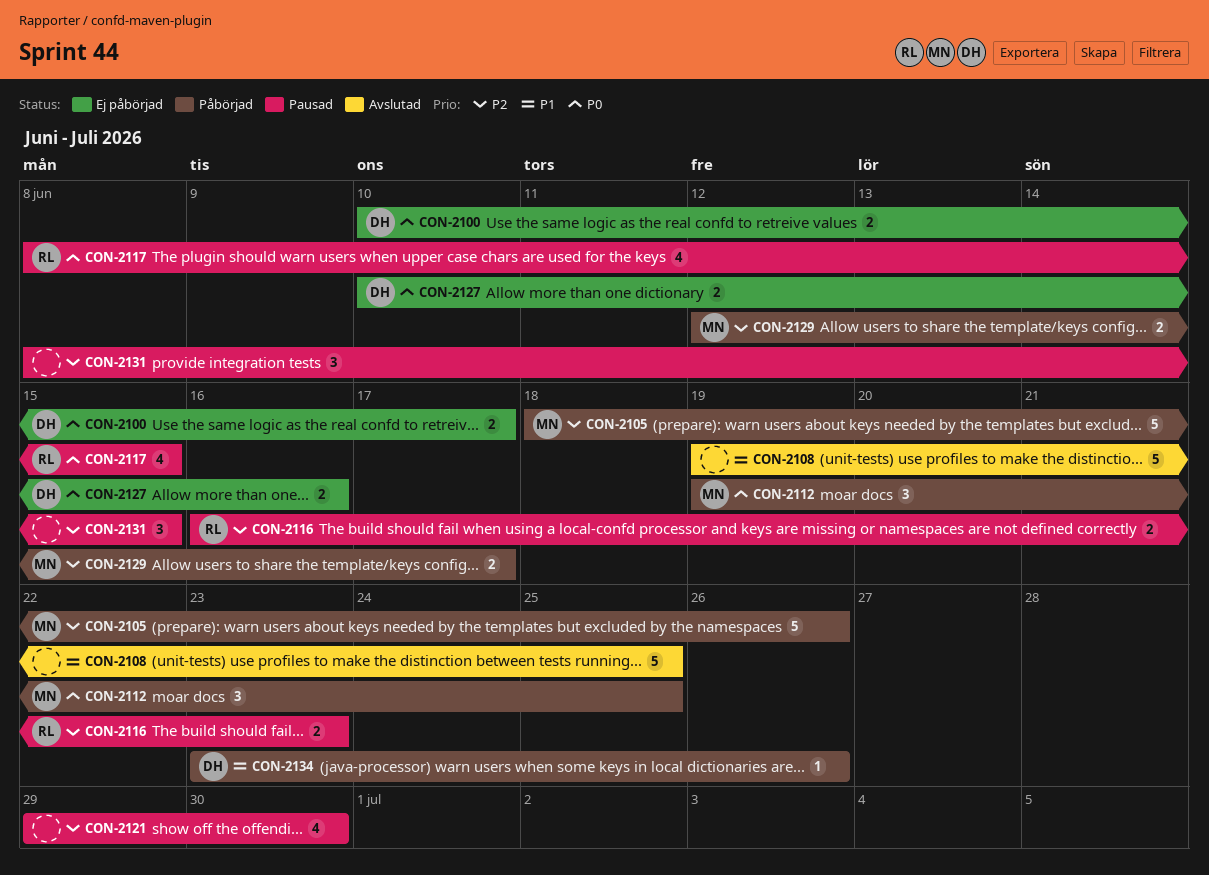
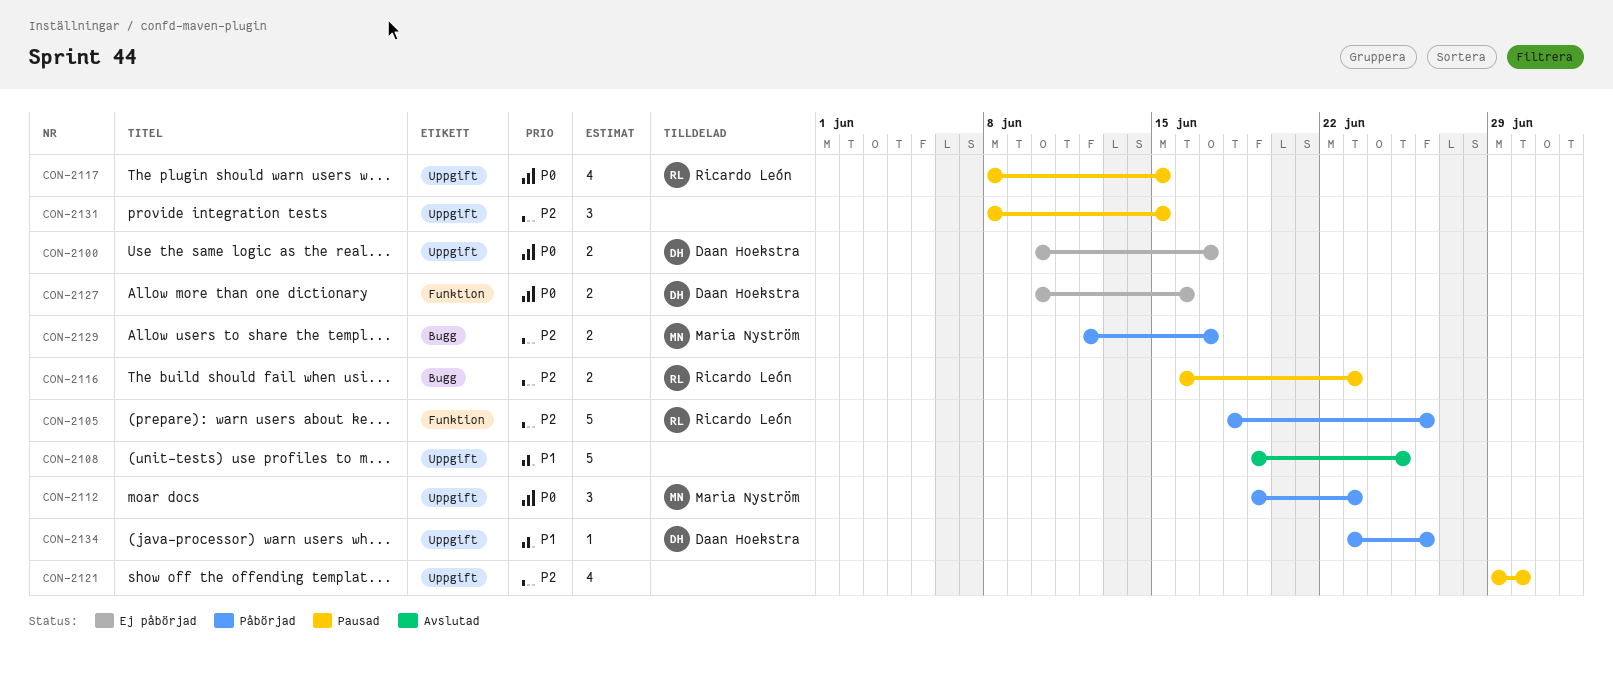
CON-2105, owner: Maria Nyström -> Ricardo León
CON-2112, due: Jun 25 -> Jun 23

